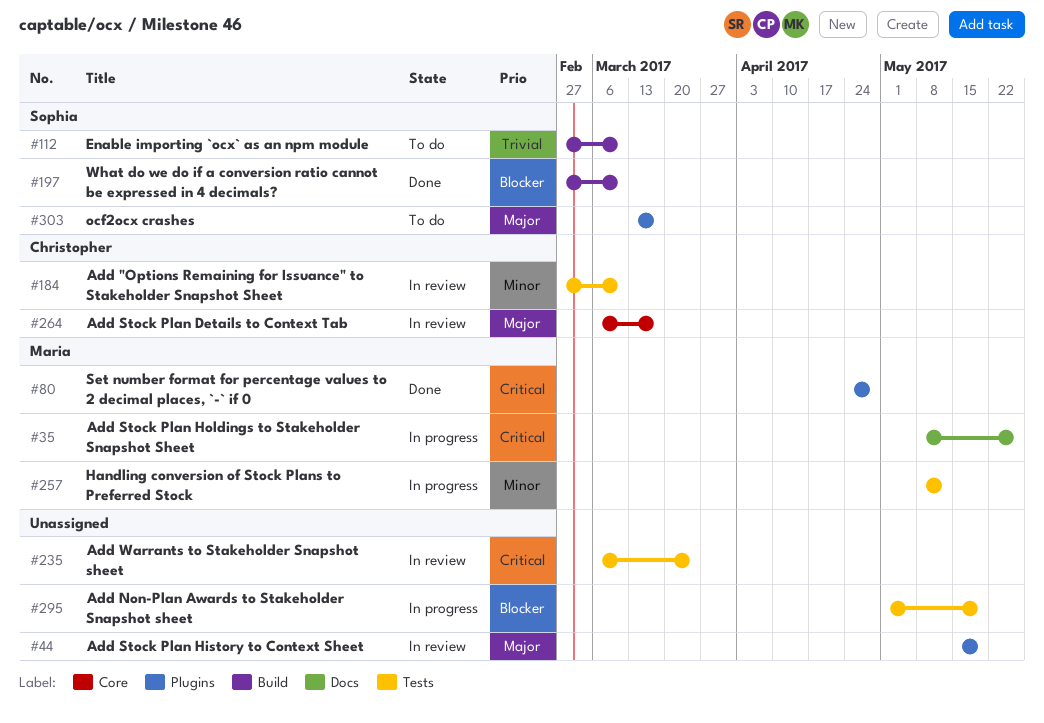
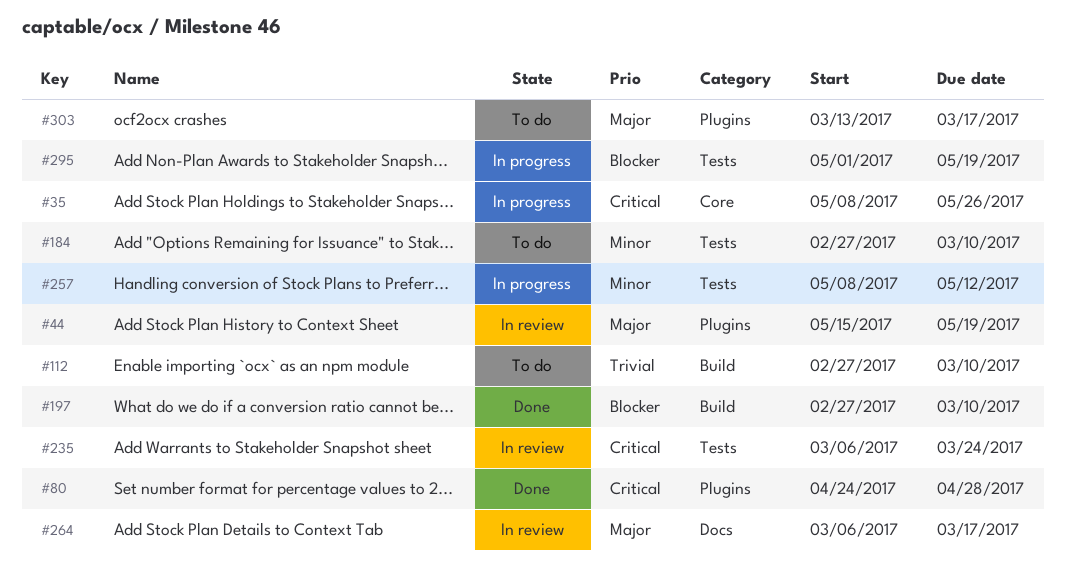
#35, label: Docs -> Core
#184, status: In review -> To do
#264, label: Core -> Docs

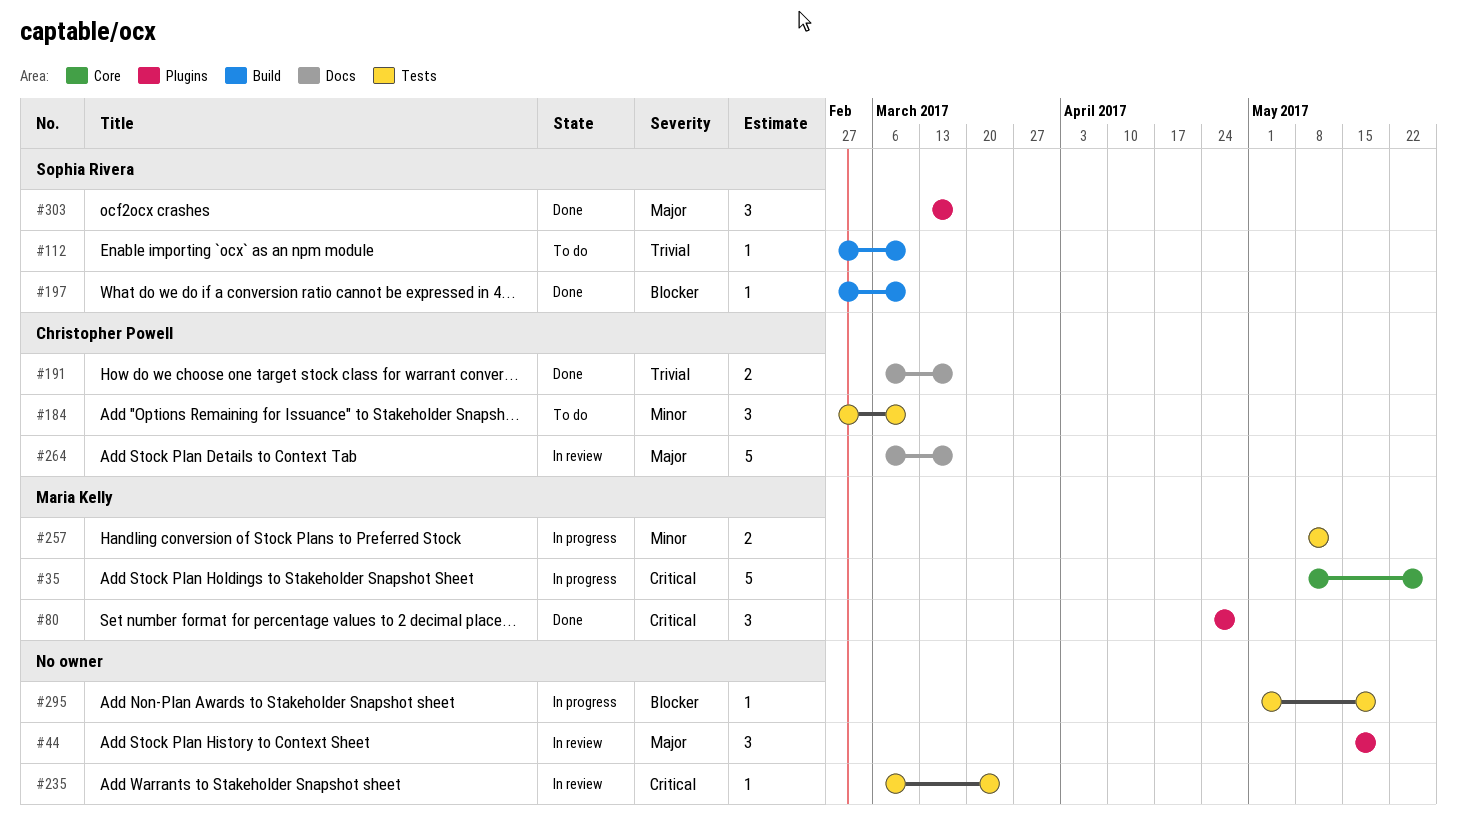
#191: none -> present
#303, status: To do -> Done

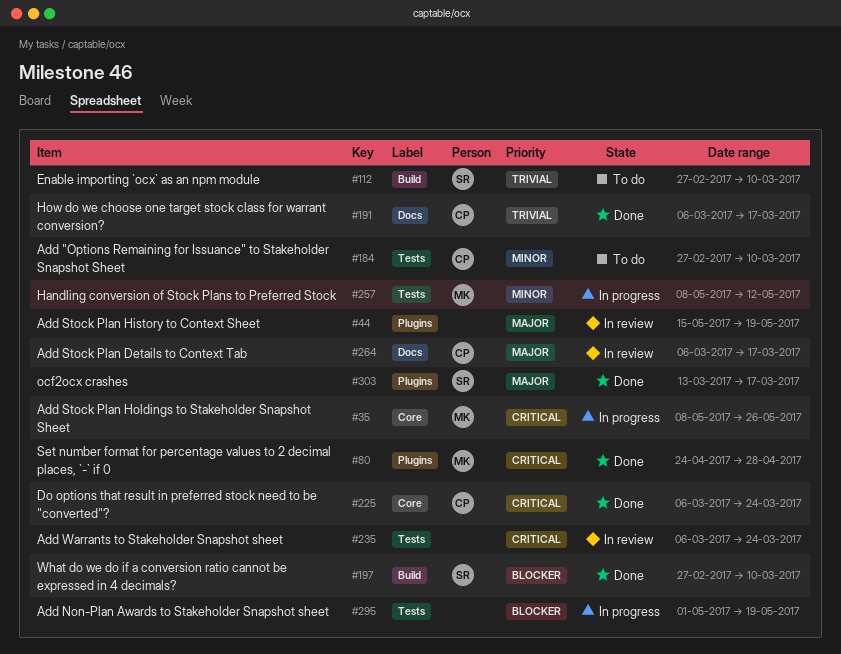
#225: none -> present

